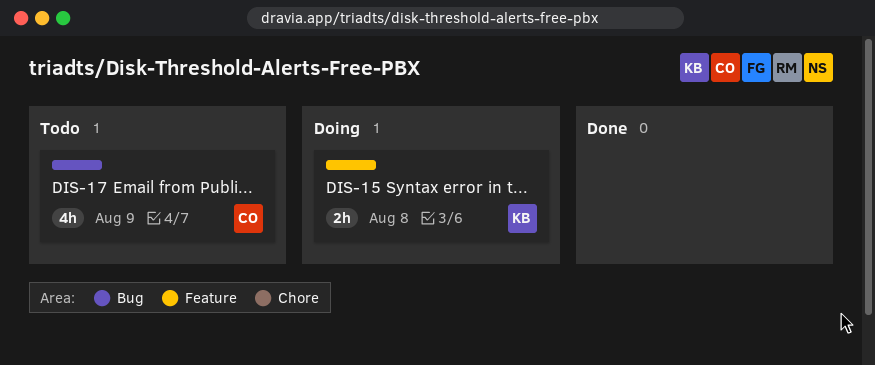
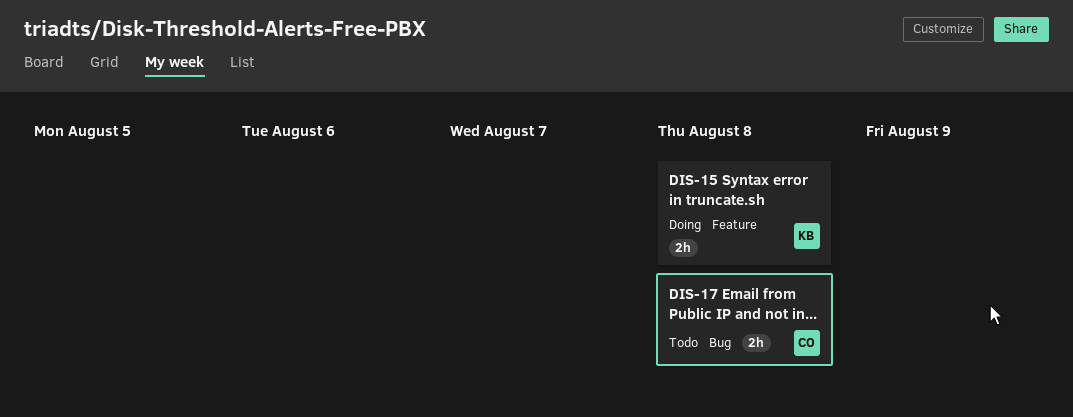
DIS-17, estimate: 4h -> 2h
DIS-17, due: Aug 9 -> Aug 8

